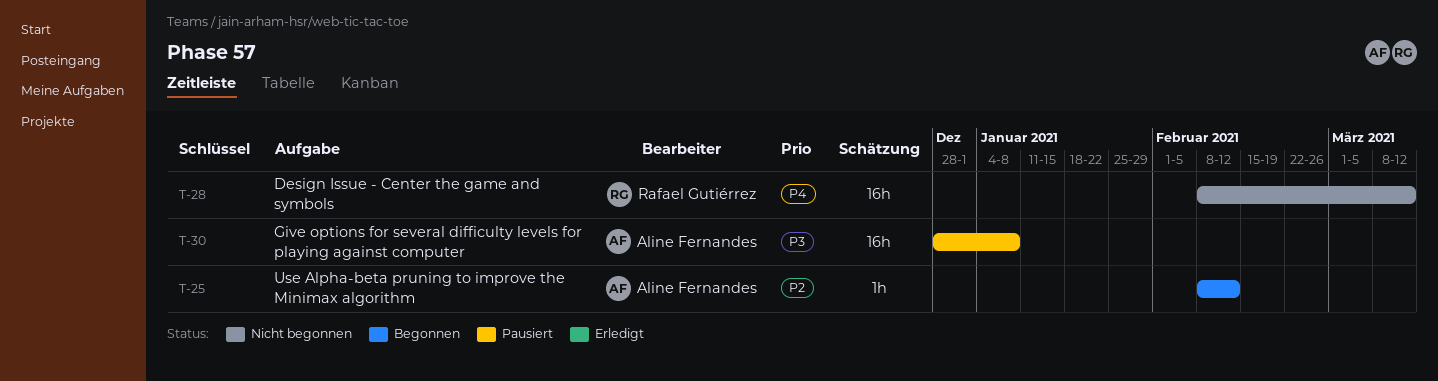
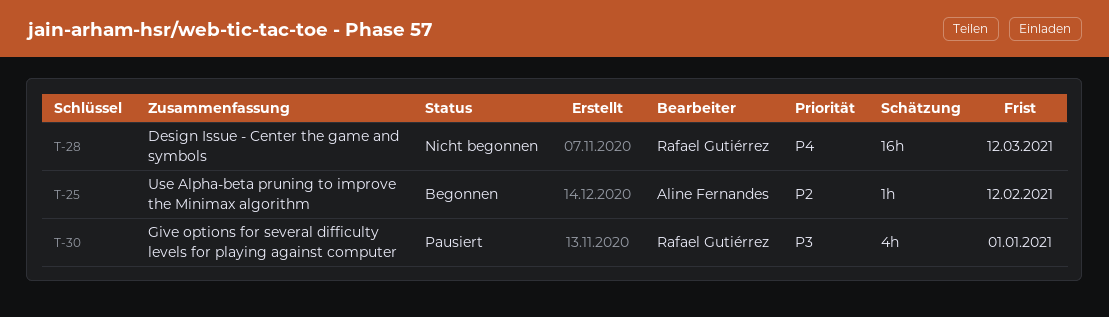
T-30, owner: Aline Fernandes -> Rafael Gutiérrez
T-30, estimate: 16h -> 4h
T-30, due: Jan 8 -> Jan 1

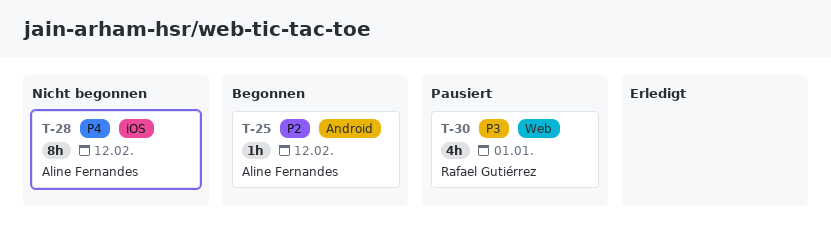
T-28, owner: Rafael Gutiérrez -> Aline Fernandes
T-28, estimate: 16h -> 8h
T-28, due: Mar 12 -> Feb 12

